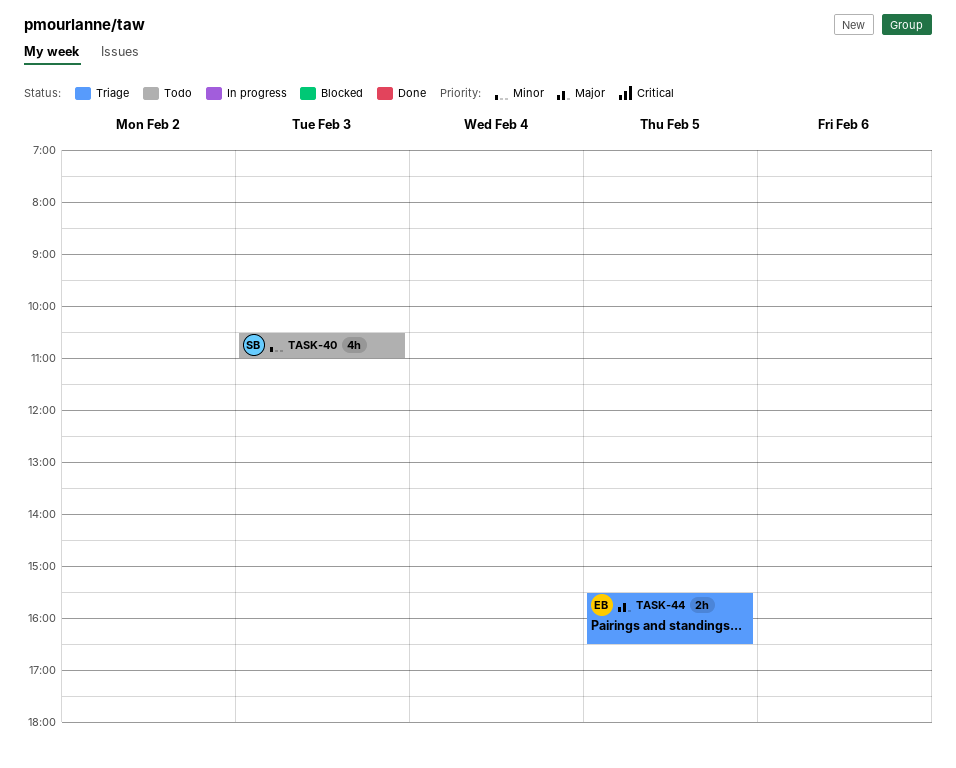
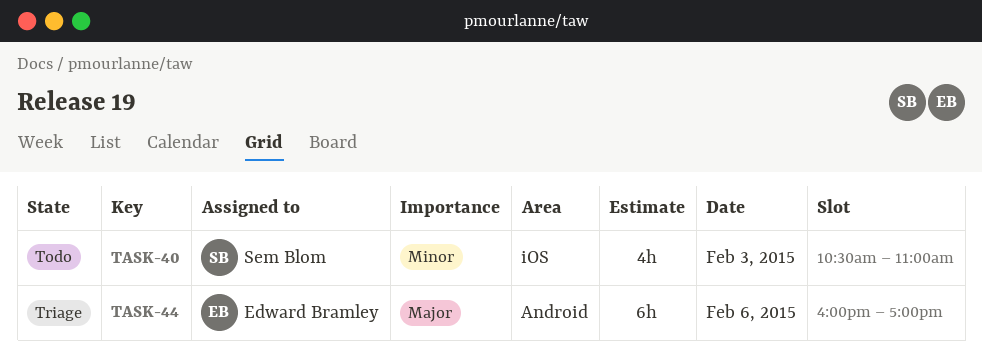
TASK-44, estimate: 2h -> 6h
TASK-44, day: Feb 5 -> Feb 6
TASK-44, begins: 15:30 -> 16:00
TASK-44, ends: 16:30 -> 17:00

